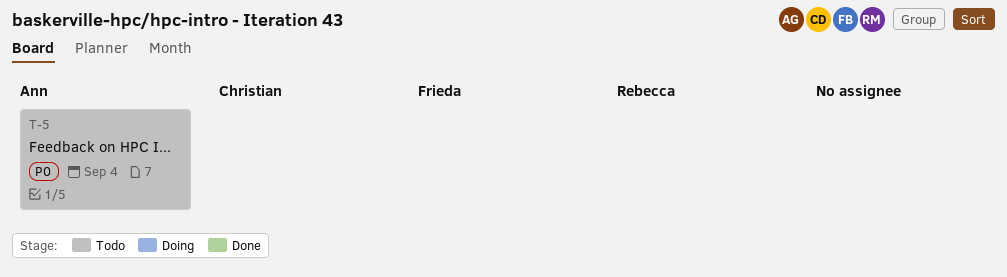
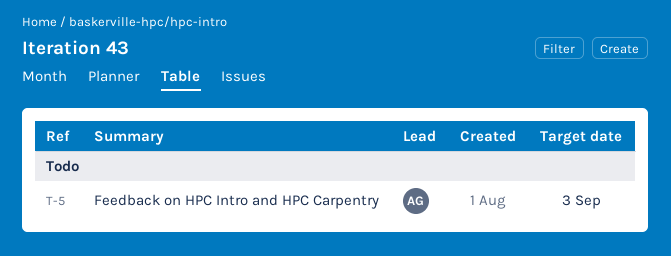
T-5, due: Sep 4 -> Sep 3

